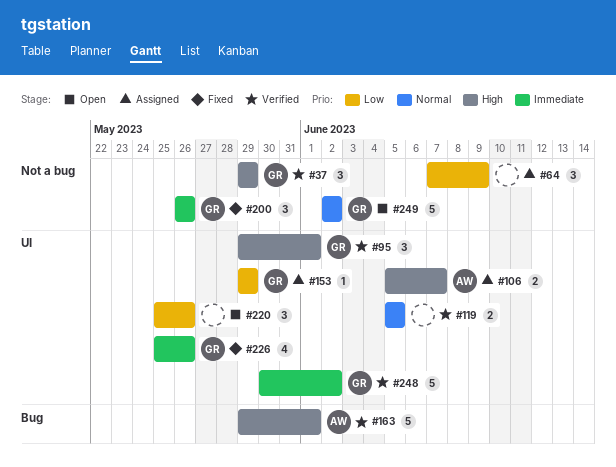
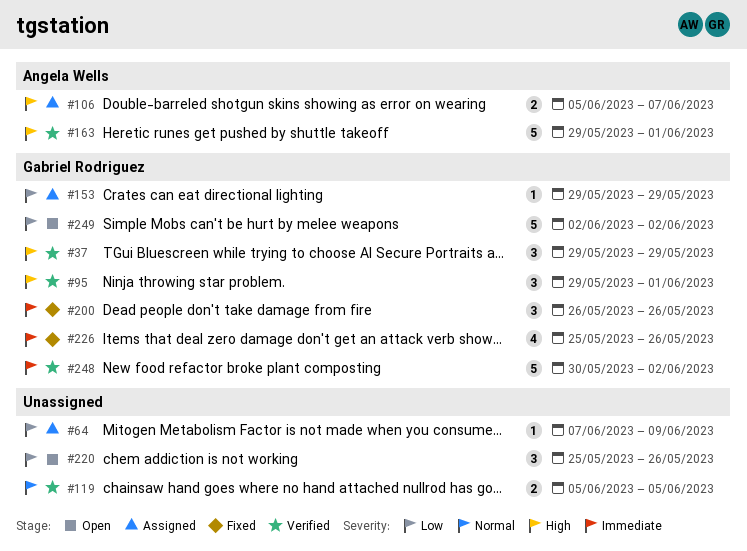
#64, estimate: 3 -> 1
#249, priority: Normal -> Low

